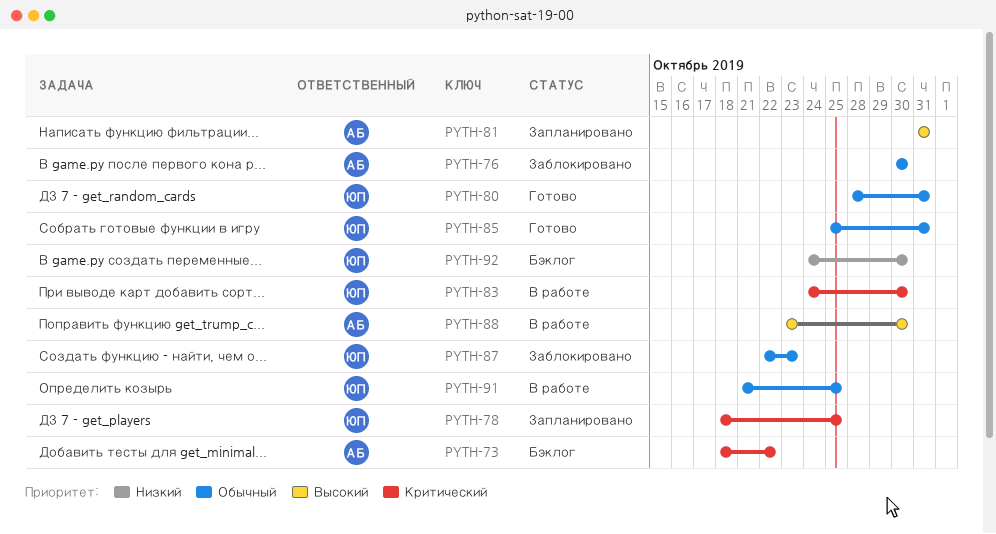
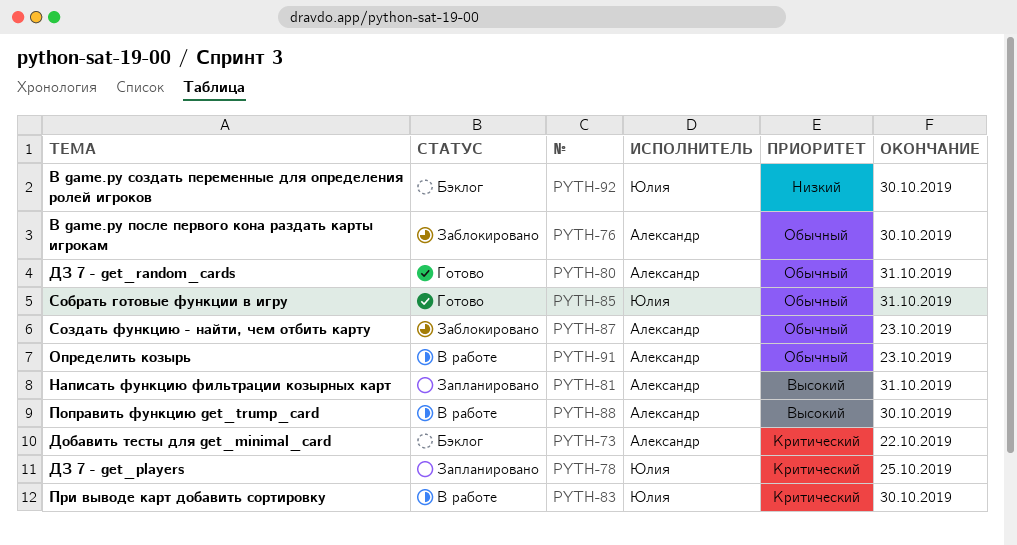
PYTH-80, owner: Юлия -> Александр
PYTH-87, owner: Юлия -> Александр
PYTH-91, owner: Юлия -> Александр
PYTH-91, due: Oct 25 -> Oct 23

